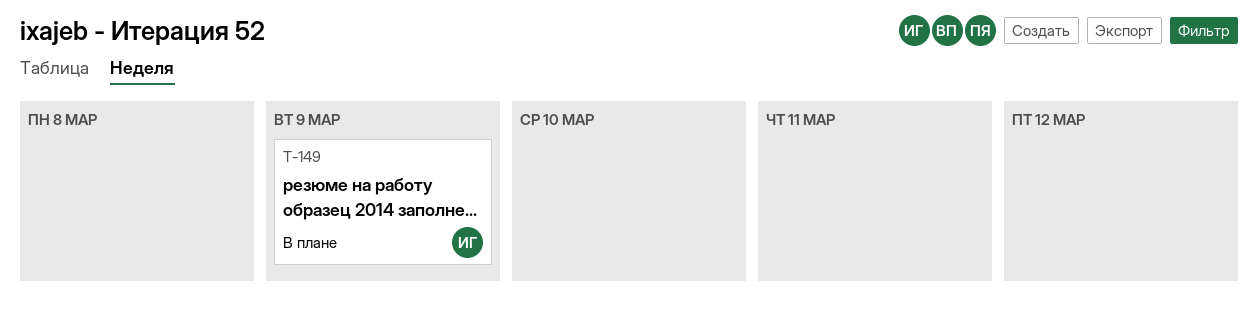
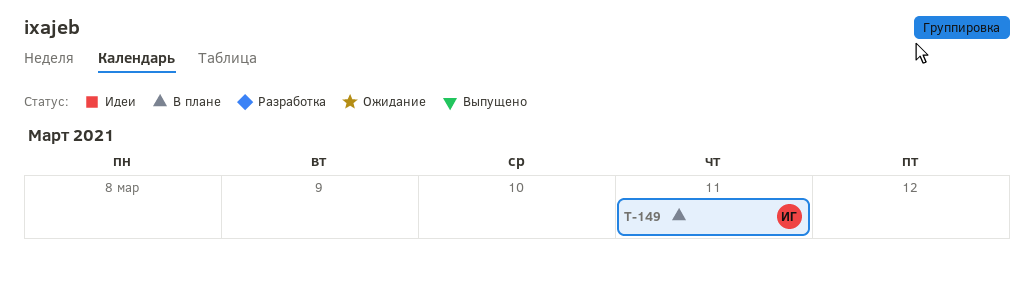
T-149, due: Mar 9 -> Mar 11

